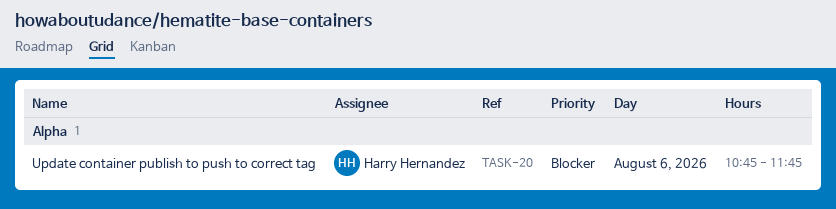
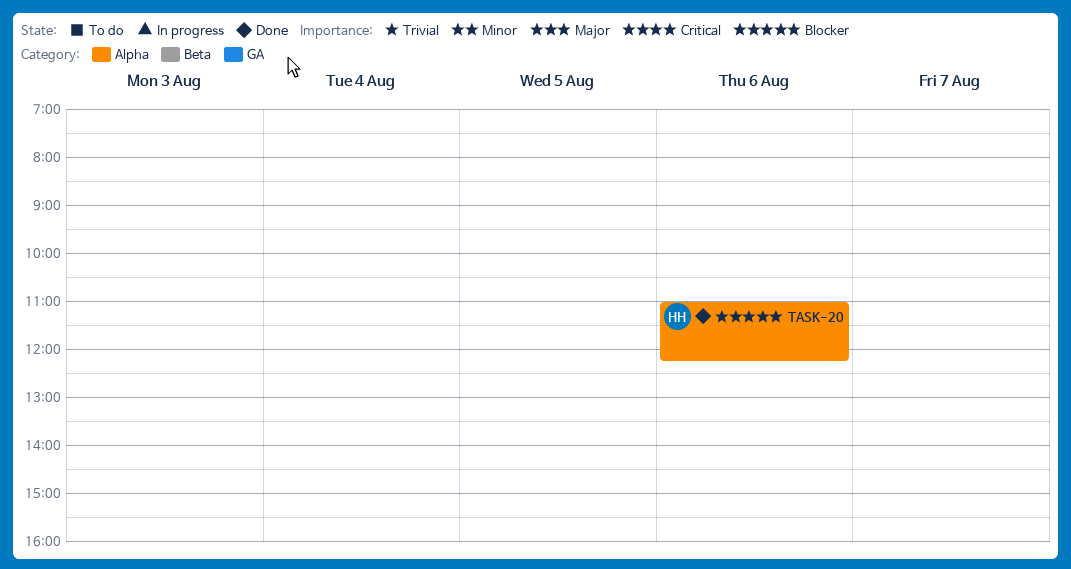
TASK-20, begins: 10:45 -> 11:00
TASK-20, ends: 11:45 -> 12:15

